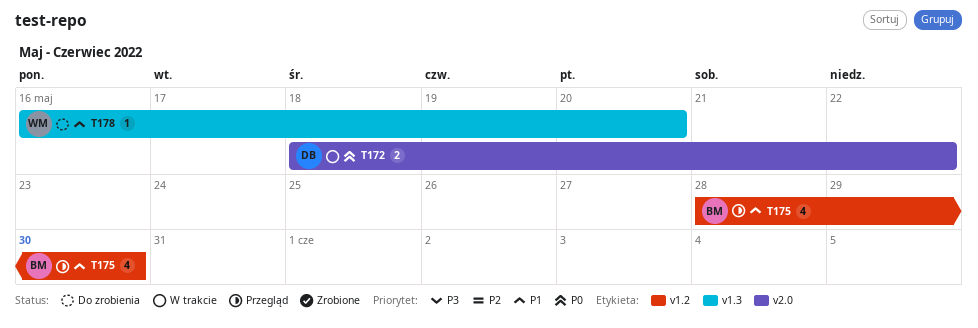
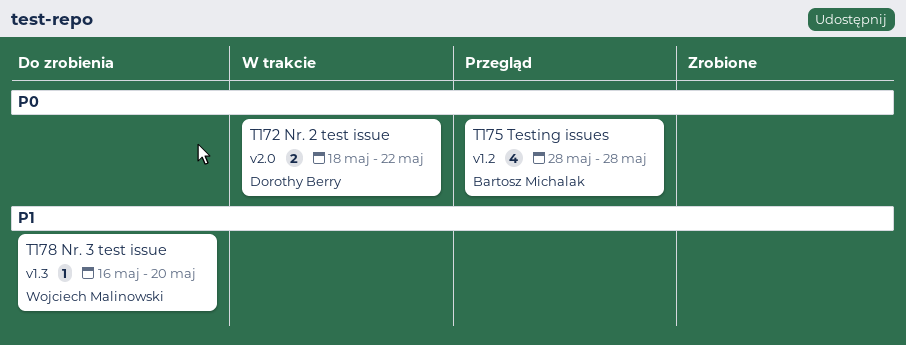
T175, priority: P1 -> P0
T175, due: May 30 -> May 28

